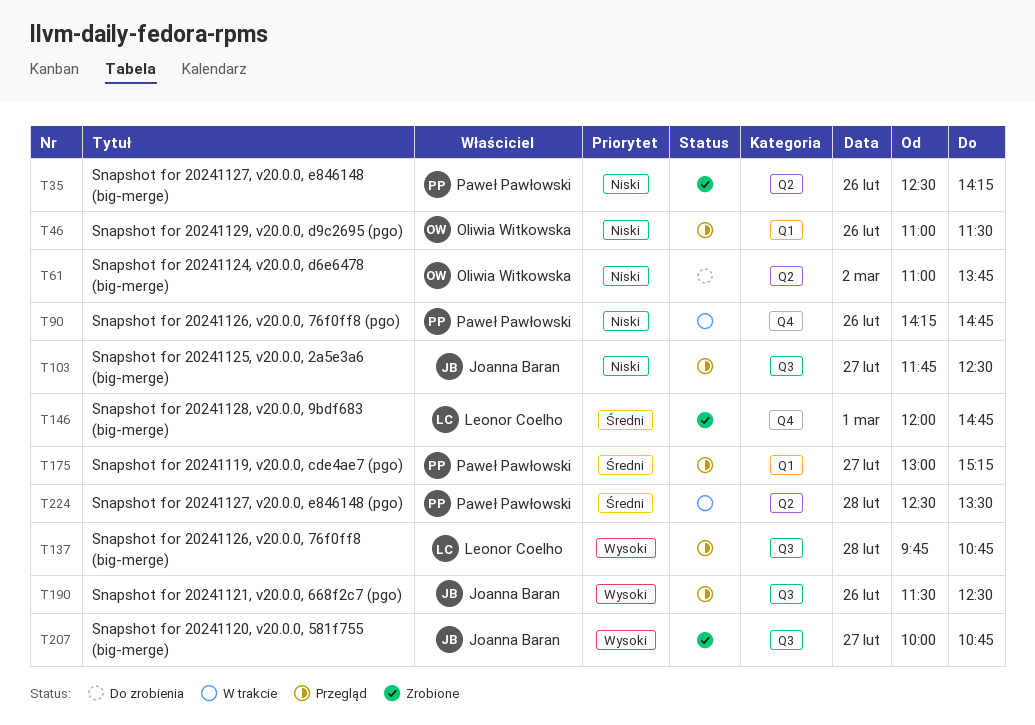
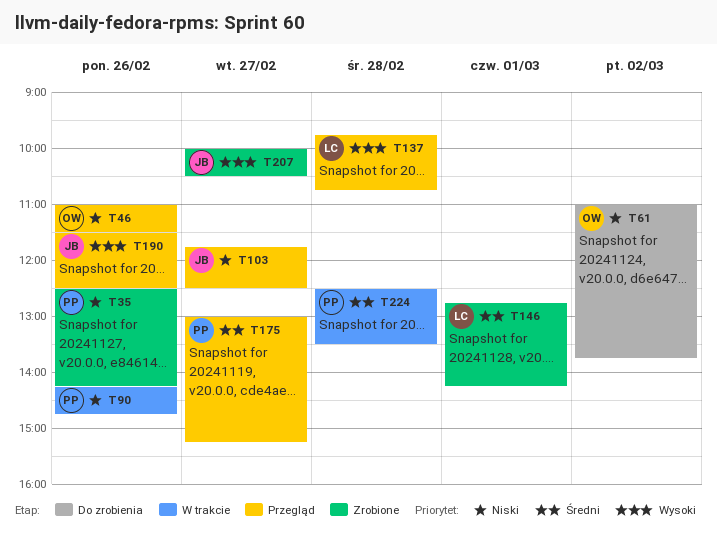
T146, begins: 12:00 -> 12:45
T146, ends: 14:45 -> 14:15
T207, ends: 10:45 -> 10:30

